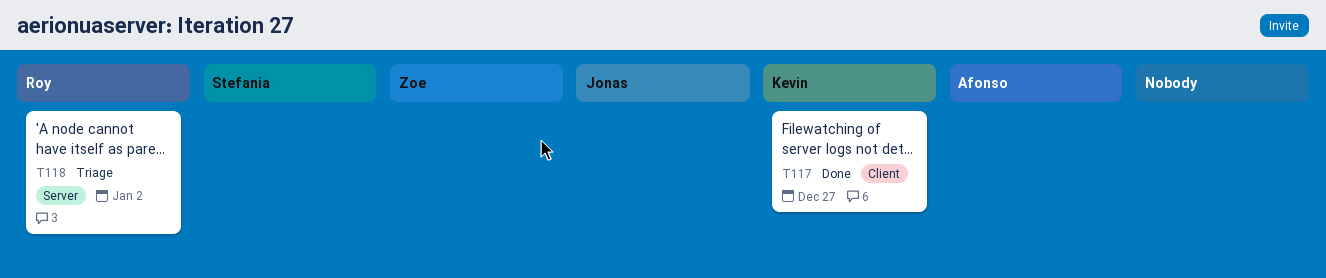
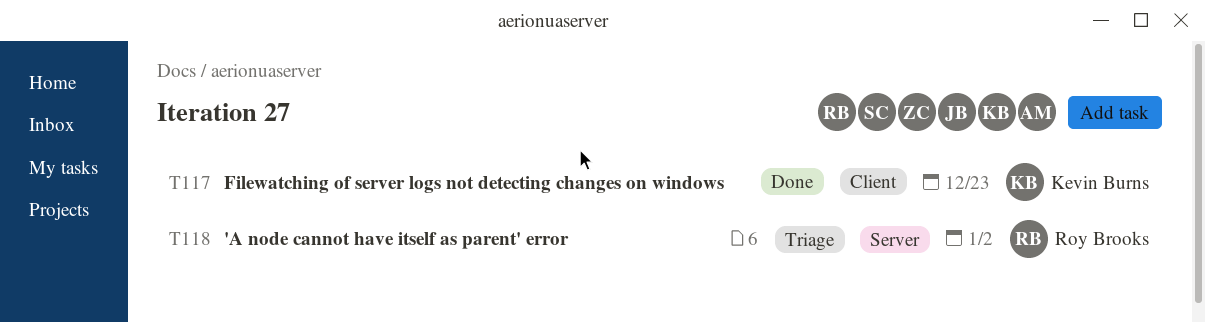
T117, due: Dec 27 -> Dec 23

